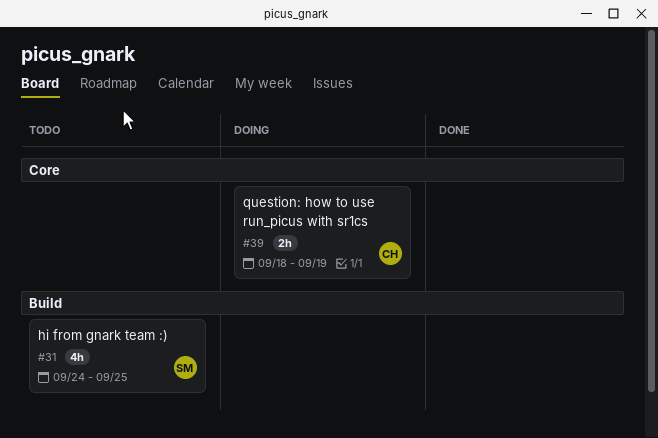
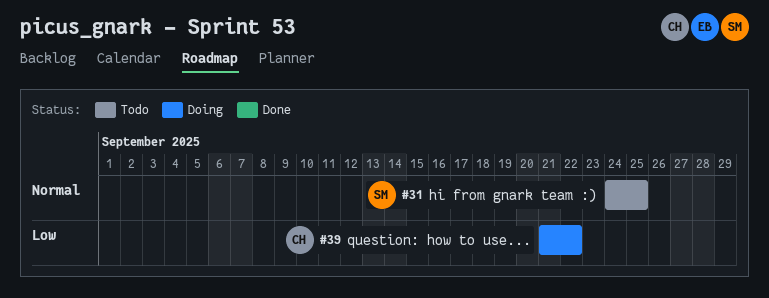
#39, start: Sep 18 -> Sep 21
#39, due: Sep 19 -> Sep 22

